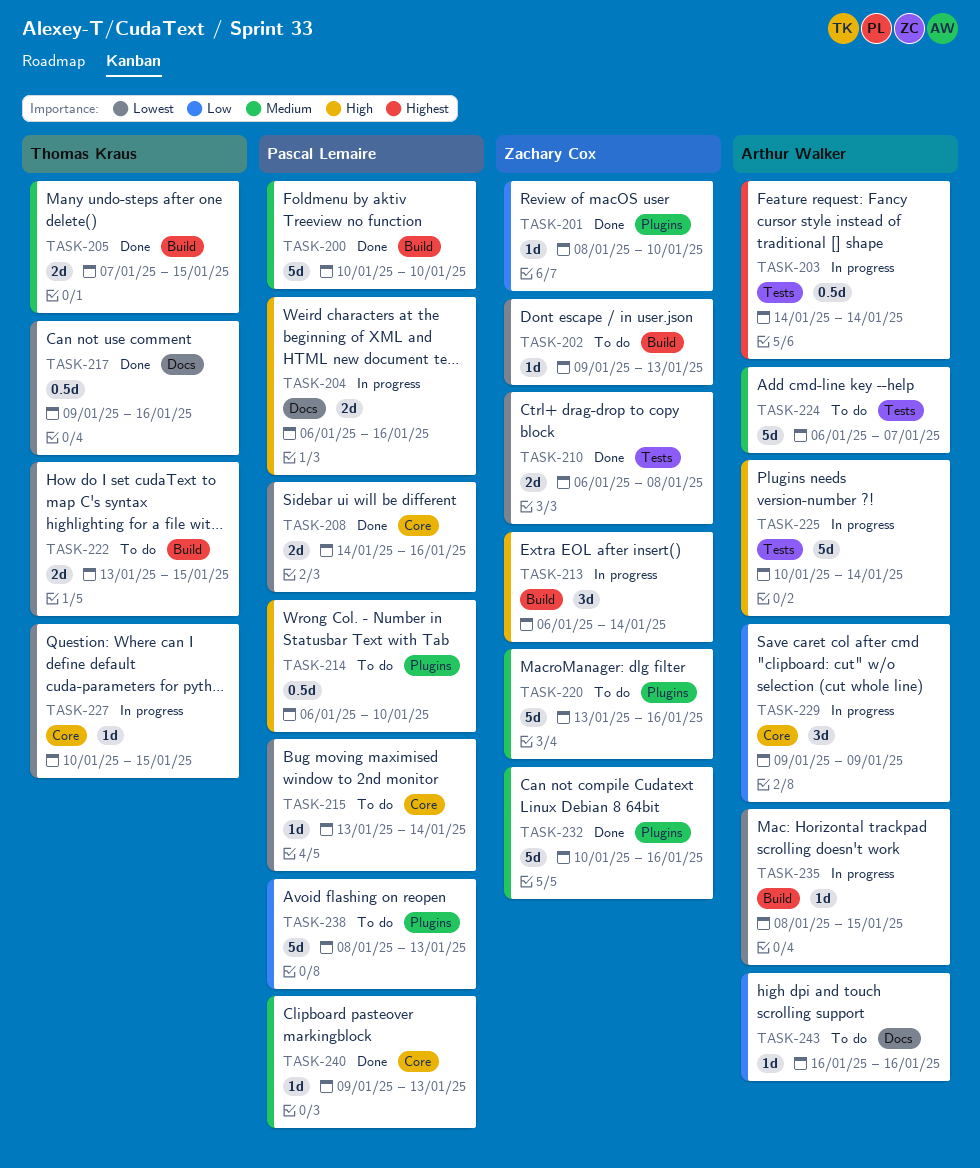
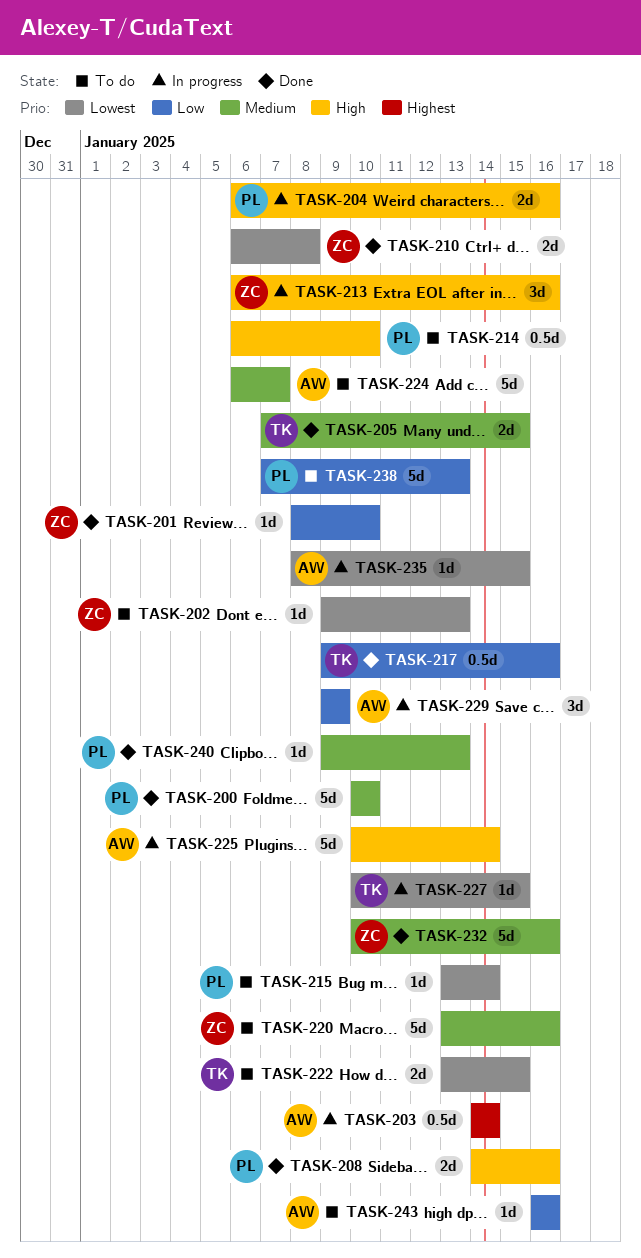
TASK-208, priority: Lowest -> High
TASK-213, due: Jan 14 -> Jan 16
TASK-217, priority: Lowest -> Low
TASK-238, start: Jan 8 -> Jan 7

